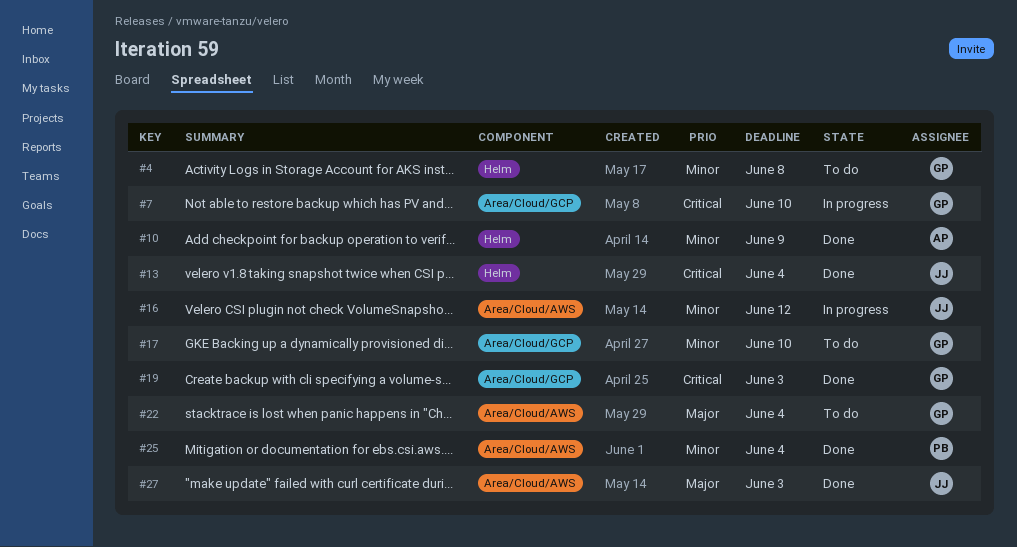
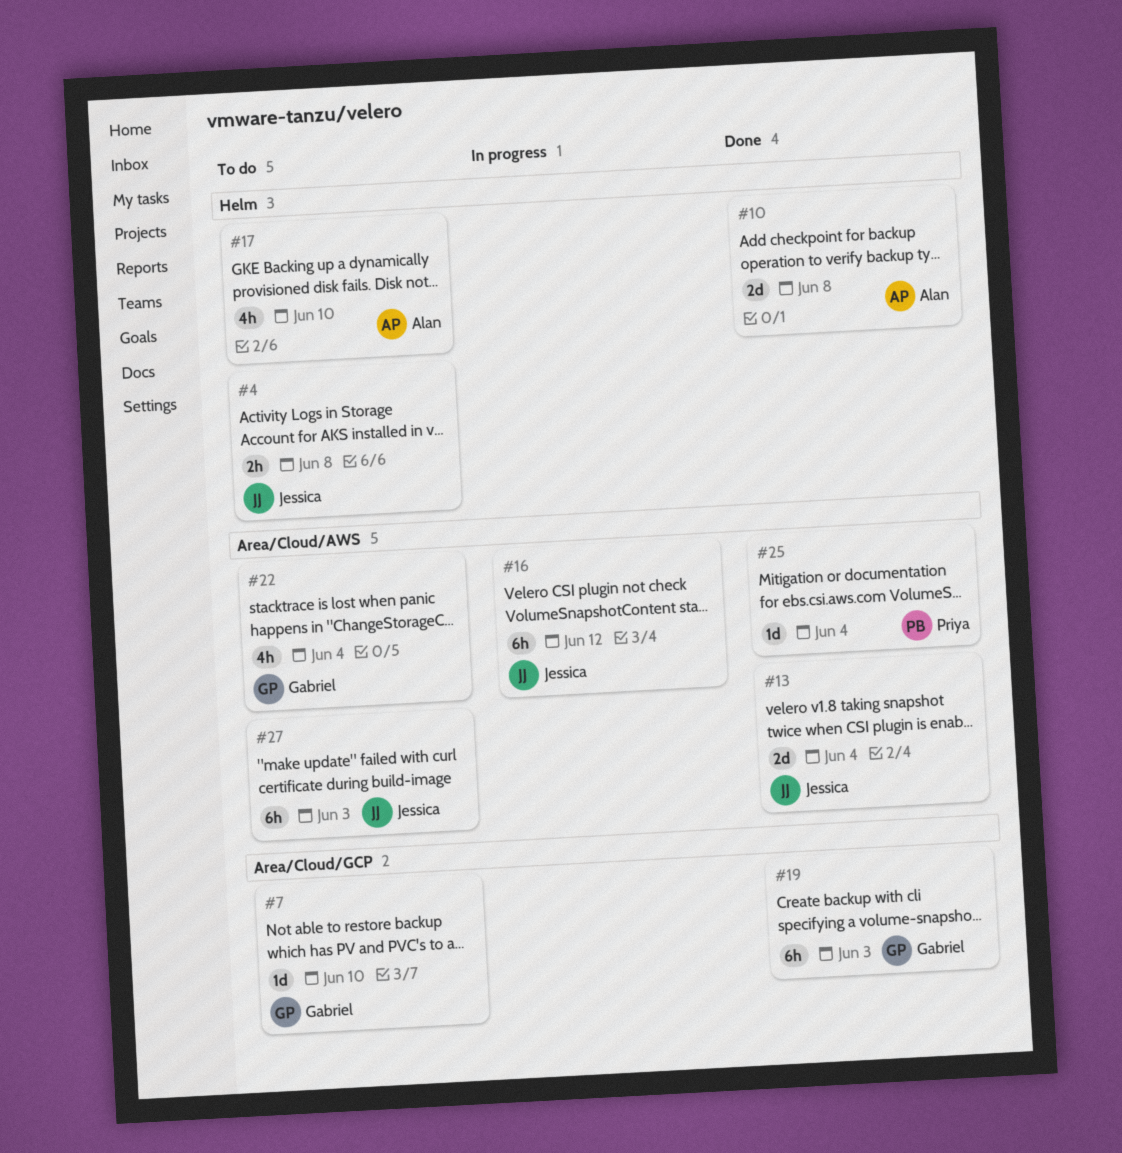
#4, owner: Gabriel -> Jessica
#7, status: In progress -> To do
#10, due: Jun 9 -> Jun 8
#13, label: Helm -> Area/Cloud/AWS
#17, owner: Gabriel -> Alan
#17, label: Area/Cloud/GCP -> Helm
#27, status: Done -> To do

